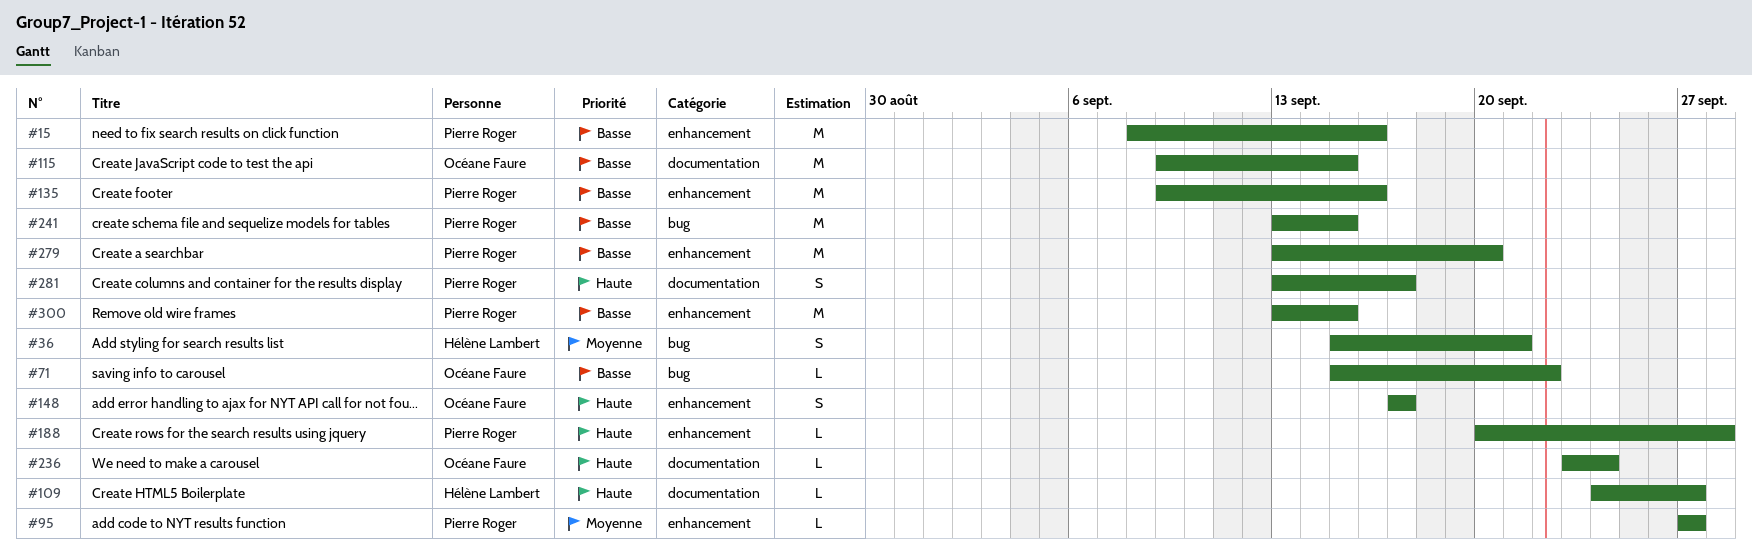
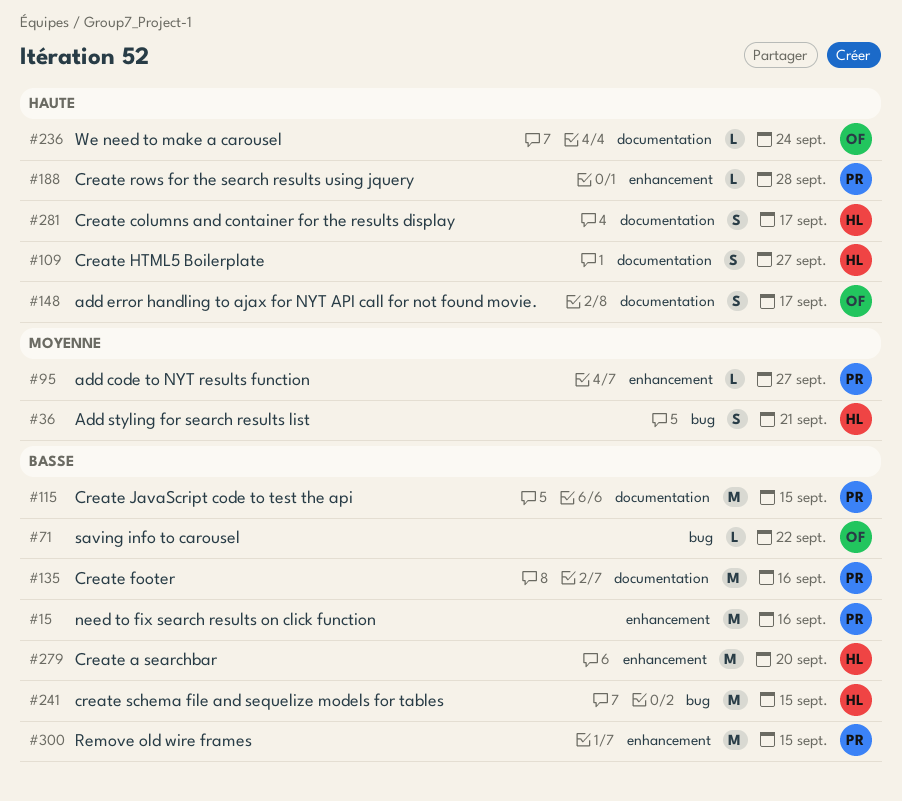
#109, estimate: L -> S
#115, owner: Océane Faure -> Pierre Roger
#135, label: enhancement -> documentation
#148, label: enhancement -> documentation
#241, owner: Pierre Roger -> Hélène Lambert
#279, owner: Pierre Roger -> Hélène Lambert
#281, owner: Pierre Roger -> Hélène Lambert

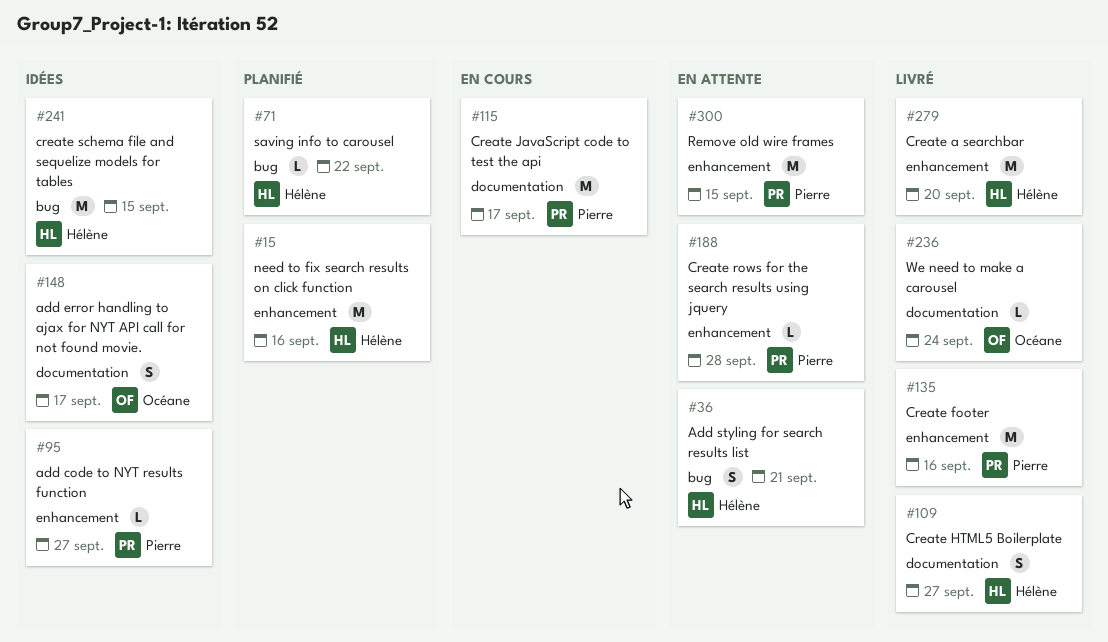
#15, owner: Pierre -> Hélène
#71, owner: Océane -> Hélène
#115, due: Sep 15 -> Sep 17
#135, label: documentation -> enhancement
#281: present -> none

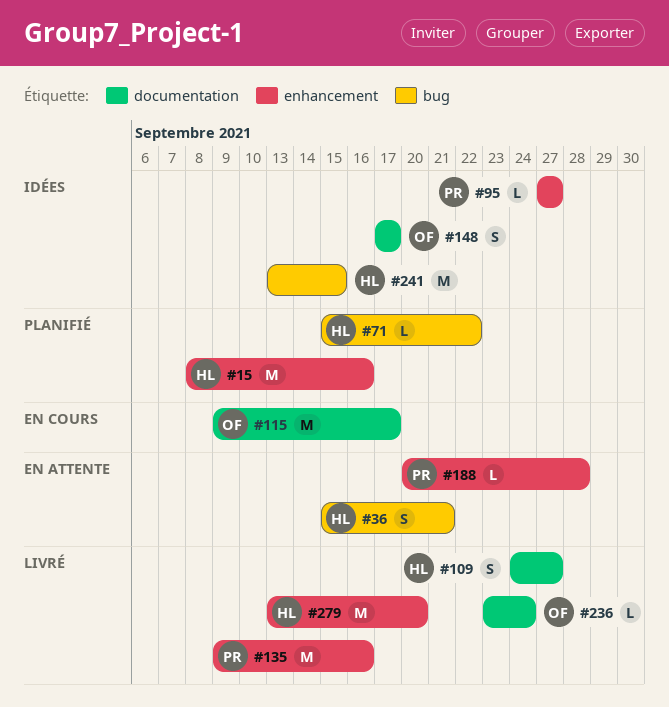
#115, owner: Pierre -> Océane
#300: present -> none

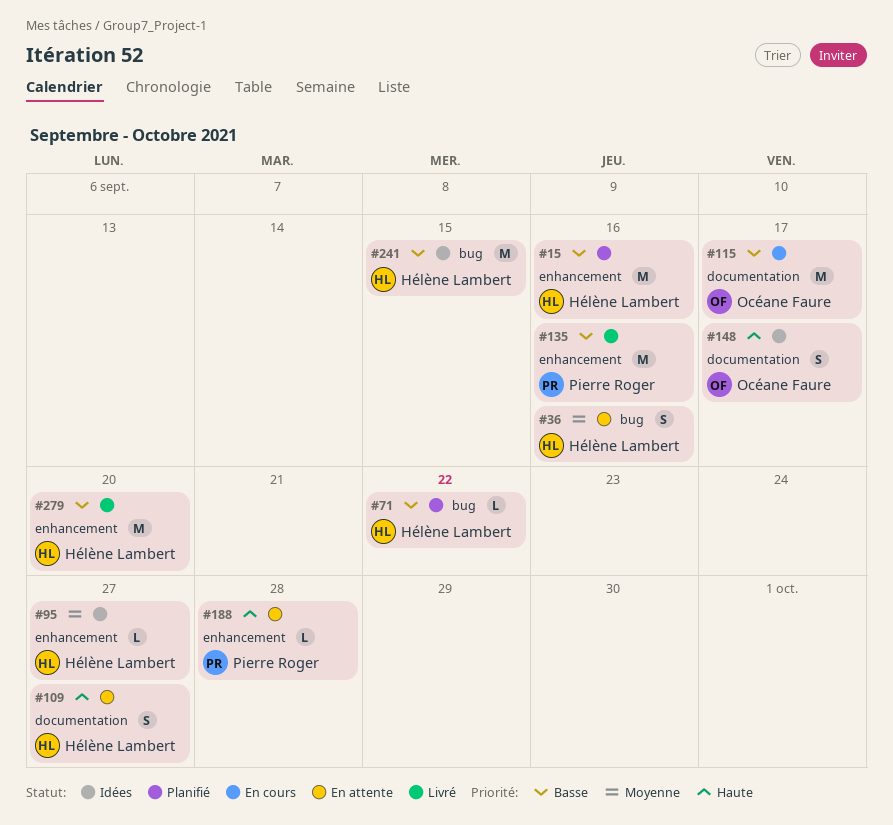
#36, due: Sep 21 -> Sep 16
#95, owner: Pierre Roger -> Hélène Lambert
#109, status: Livré -> En attente
#236: present -> none

